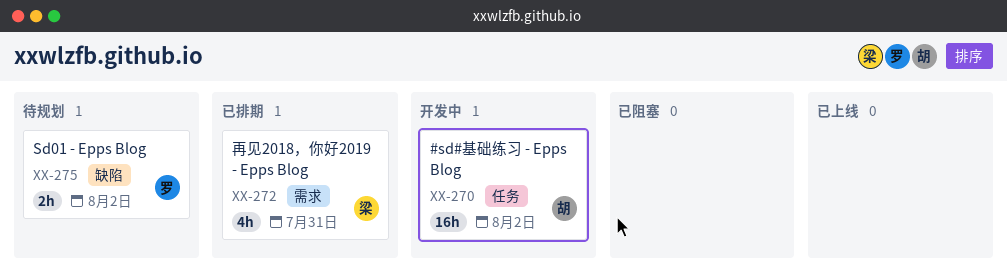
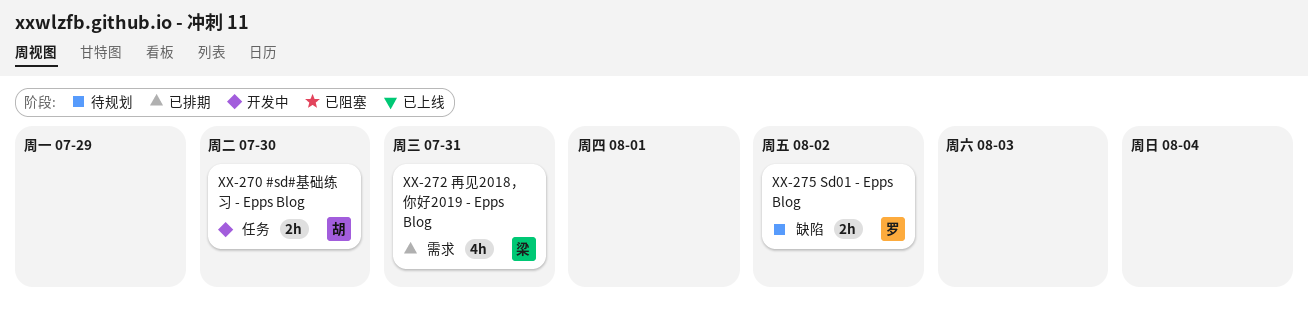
XX-270, estimate: 16h -> 2h
XX-270, due: Aug 2 -> Jul 30

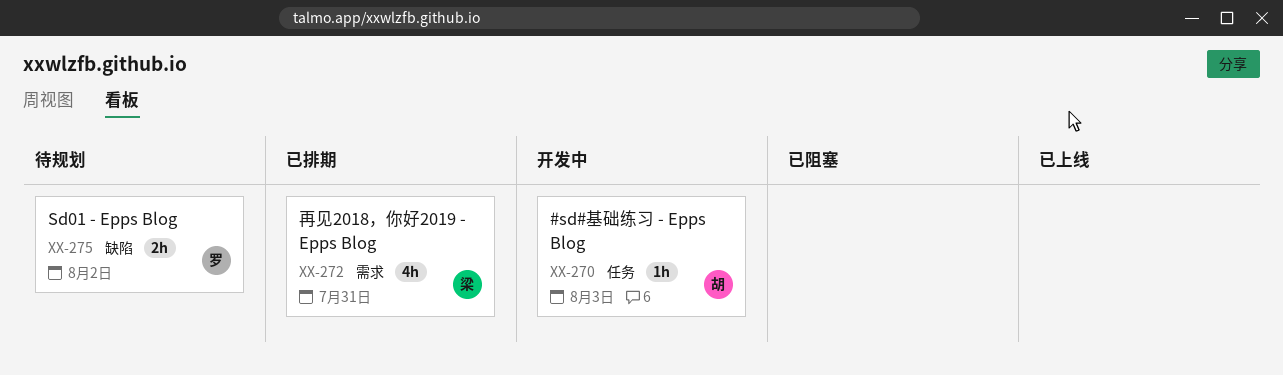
XX-270, estimate: 2h -> 1h
XX-270, due: Jul 30 -> Aug 3

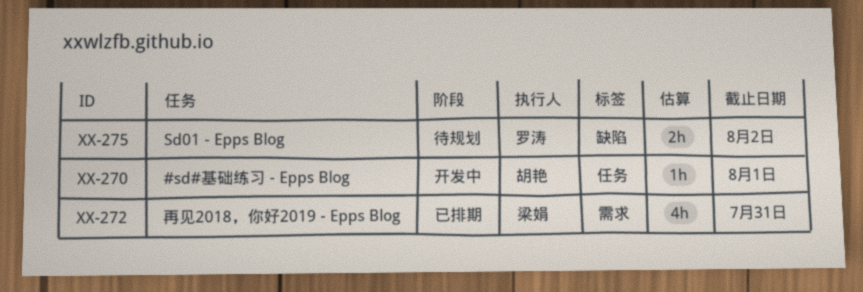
XX-270, due: Aug 3 -> Aug 1

